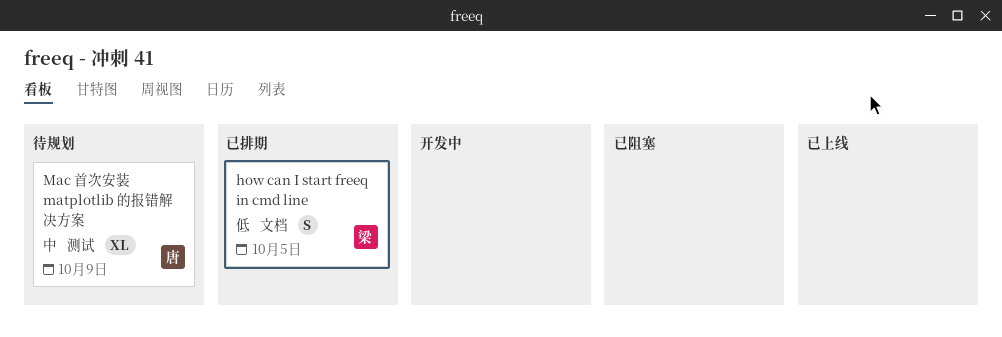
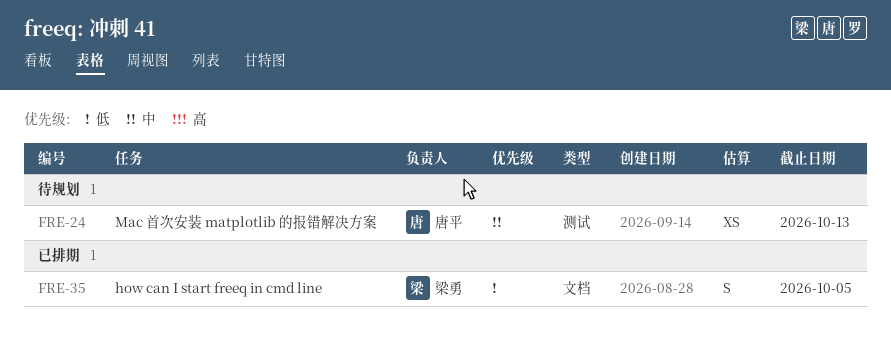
Mac 首次安装 matplotlib 的报错解决方案, estimate: XL -> XS
Mac 首次安装 matplotlib 的报错解决方案, due: Oct 9 -> Oct 13

